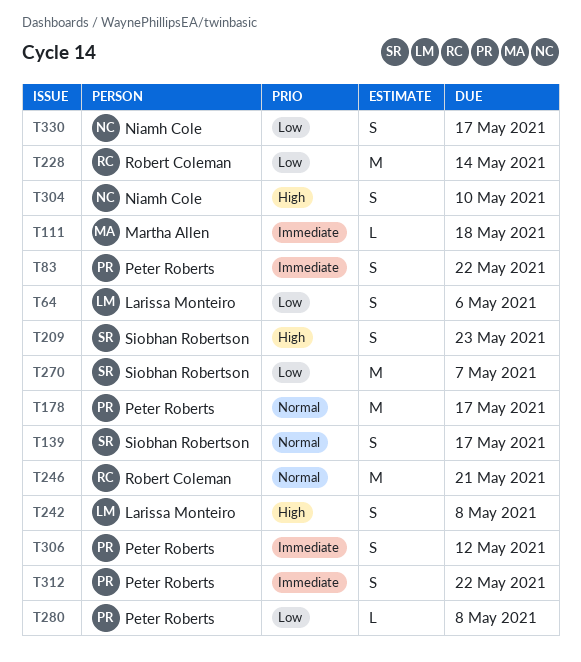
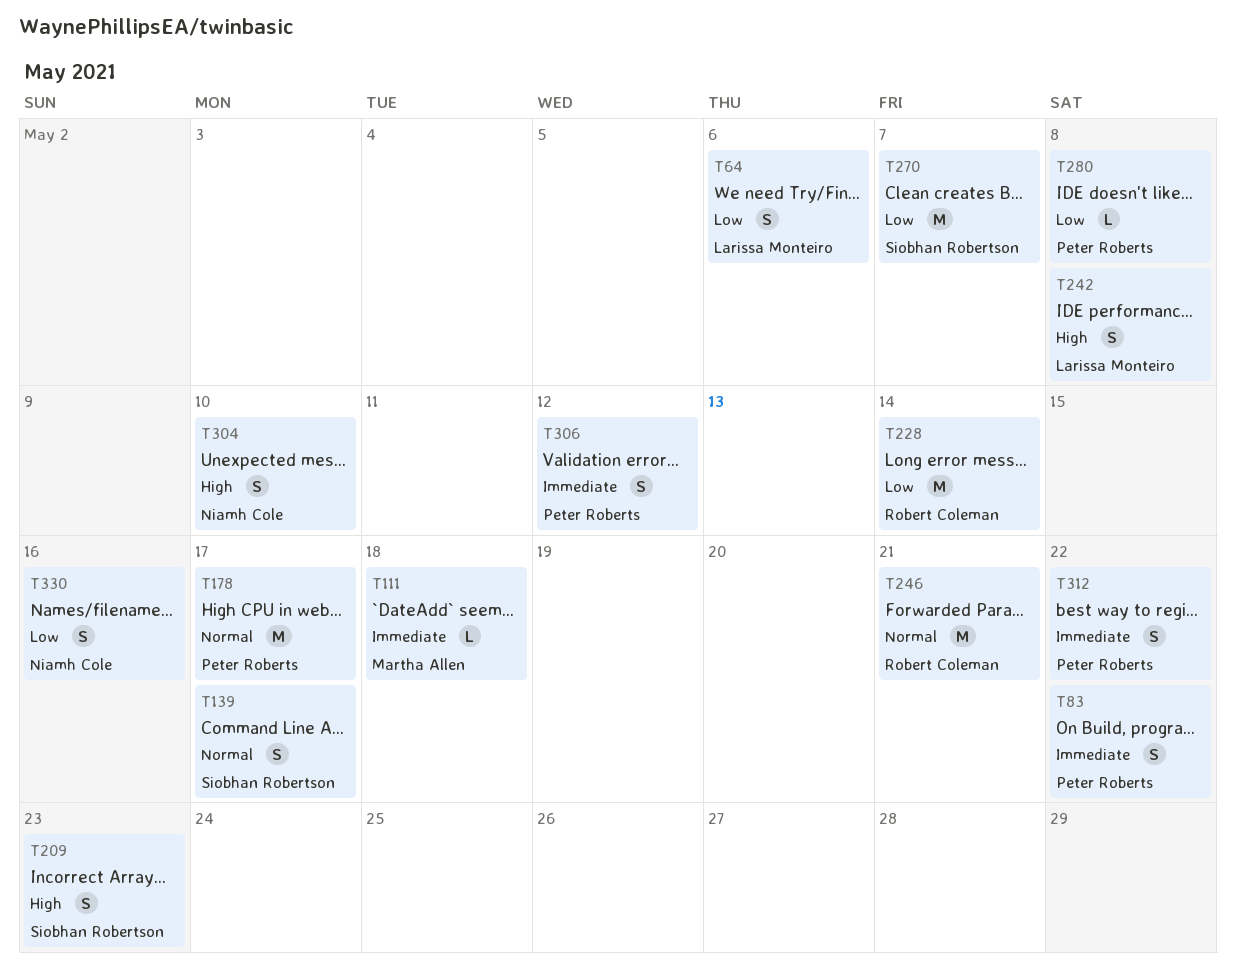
T330, due: May 17 -> May 16

